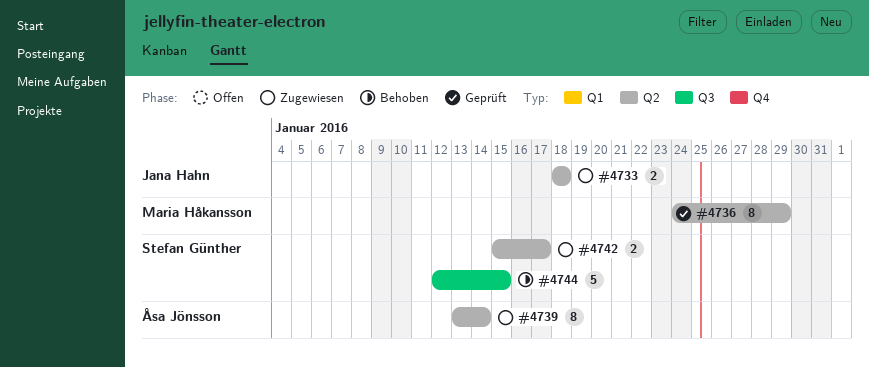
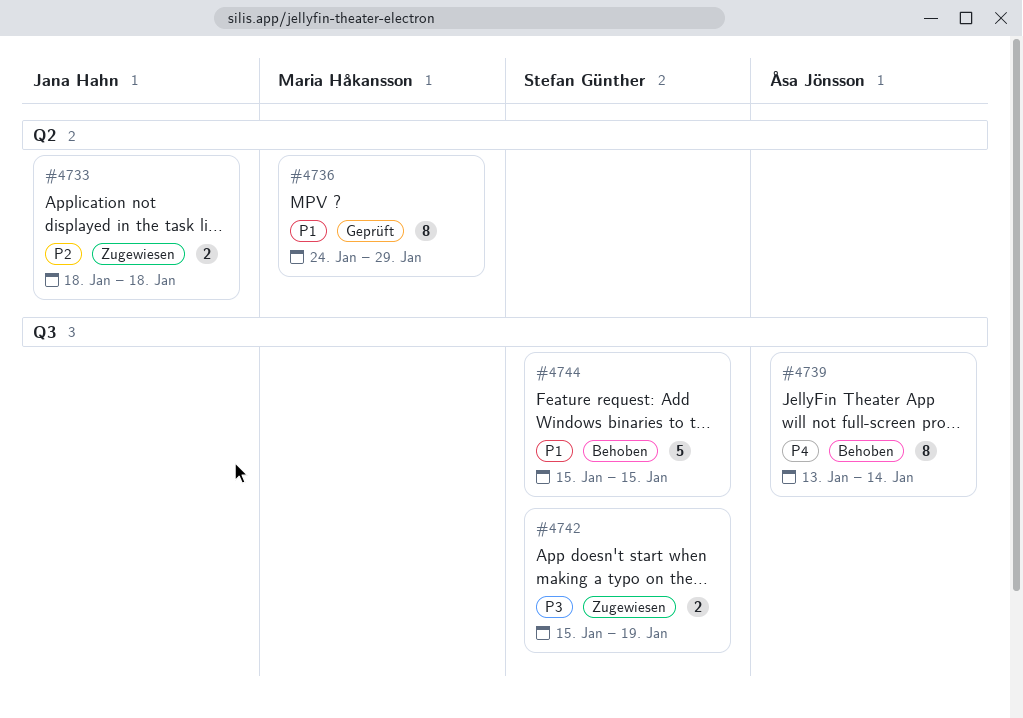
#4739, status: Zugewiesen -> Behoben
#4739, label: Q2 -> Q3
#4742, label: Q2 -> Q3
#4742, due: Jan 17 -> Jan 19
#4744, start: Jan 12 -> Jan 15

